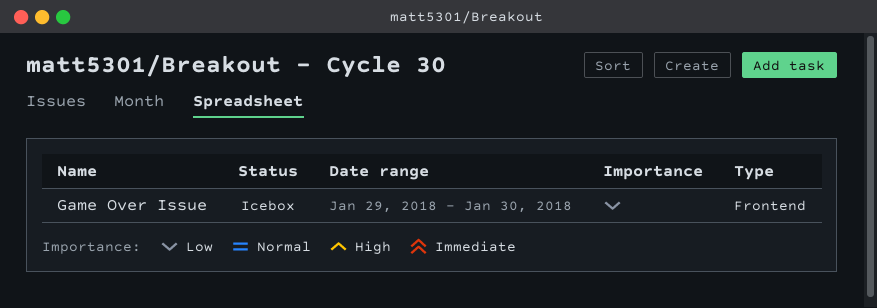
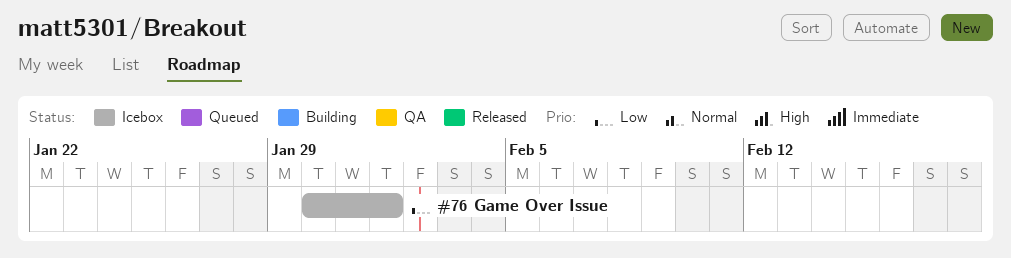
Game Over Issue, start: Jan 29 -> Jan 30
Game Over Issue, due: Jan 30 -> Feb 1

